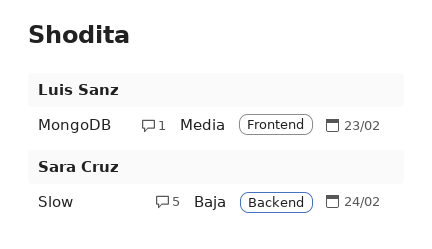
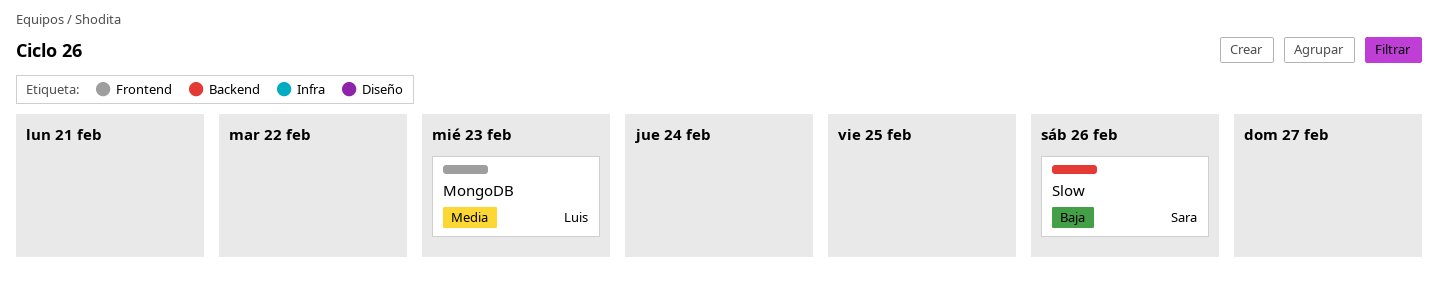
Slow, due: Feb 24 -> Feb 26

